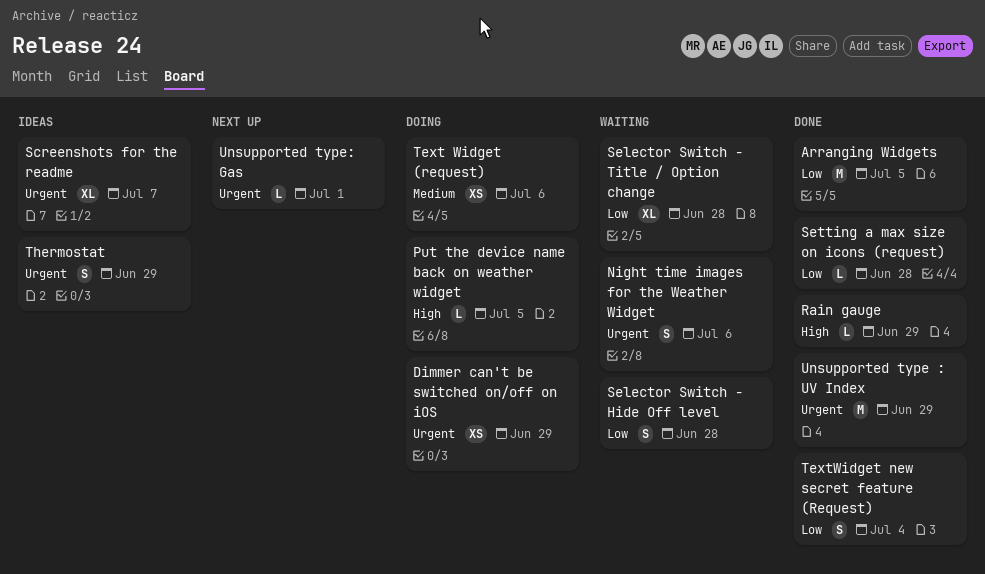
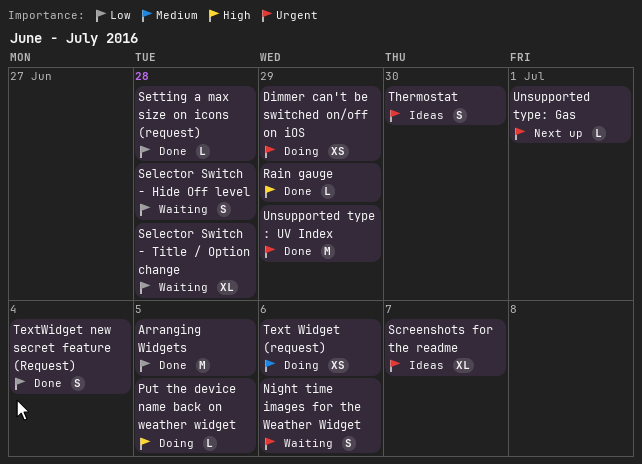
Thermostat, due: Jun 29 -> Jun 30

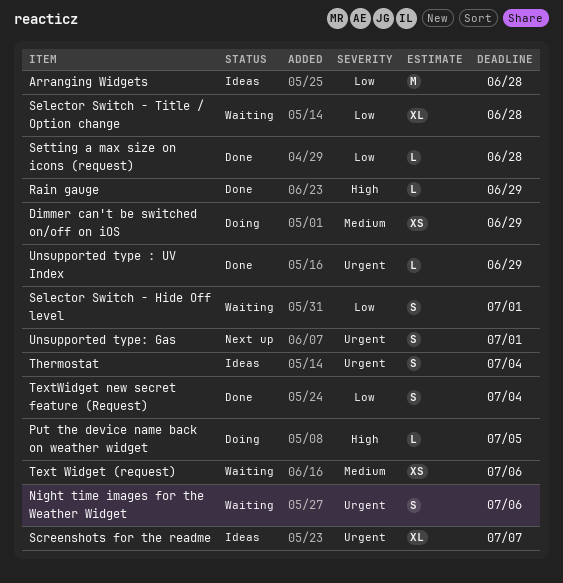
Arranging Widgets, status: Done -> Ideas
Arranging Widgets, due: Jul 5 -> Jun 28
Dimmer can't be switched on/off on iOS, priority: Urgent -> Medium
Selector Switch - Hide Off level, due: Jun 28 -> Jul 1
Text Widget (request), status: Doing -> Waiting
Thermostat, due: Jun 30 -> Jul 4
Unsupported type : UV Index, estimate: M -> L
Unsupported type: Gas, estimate: L -> S

